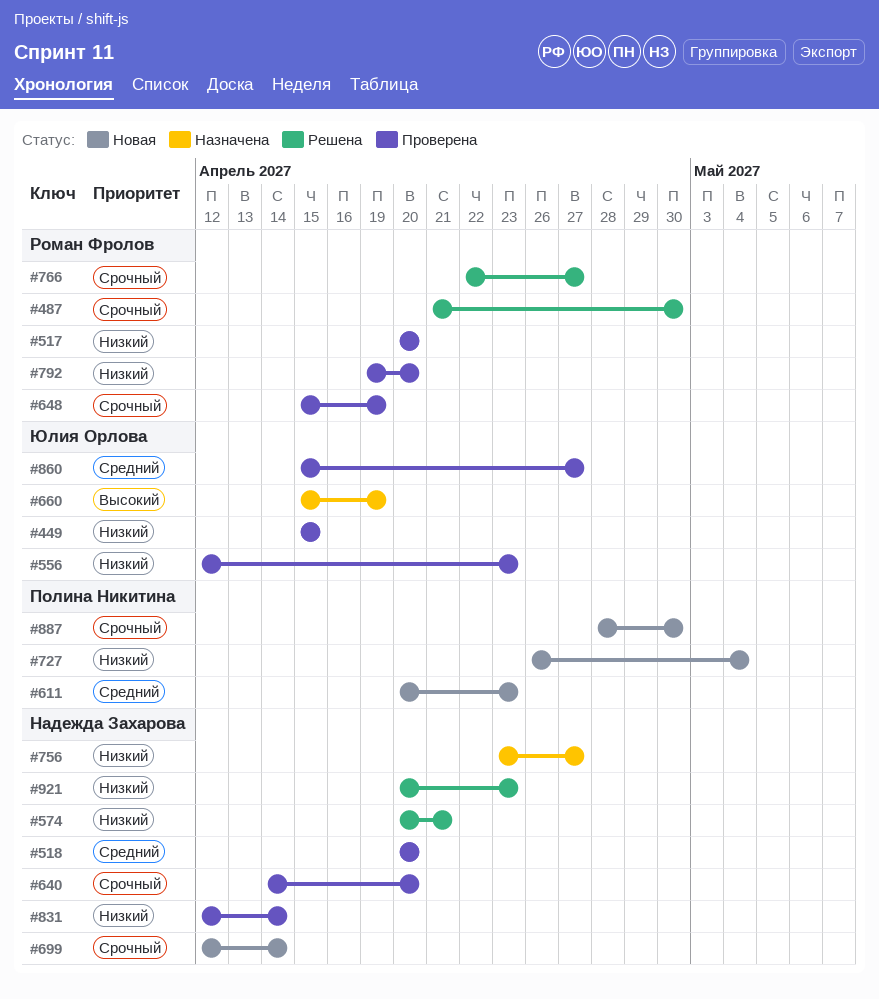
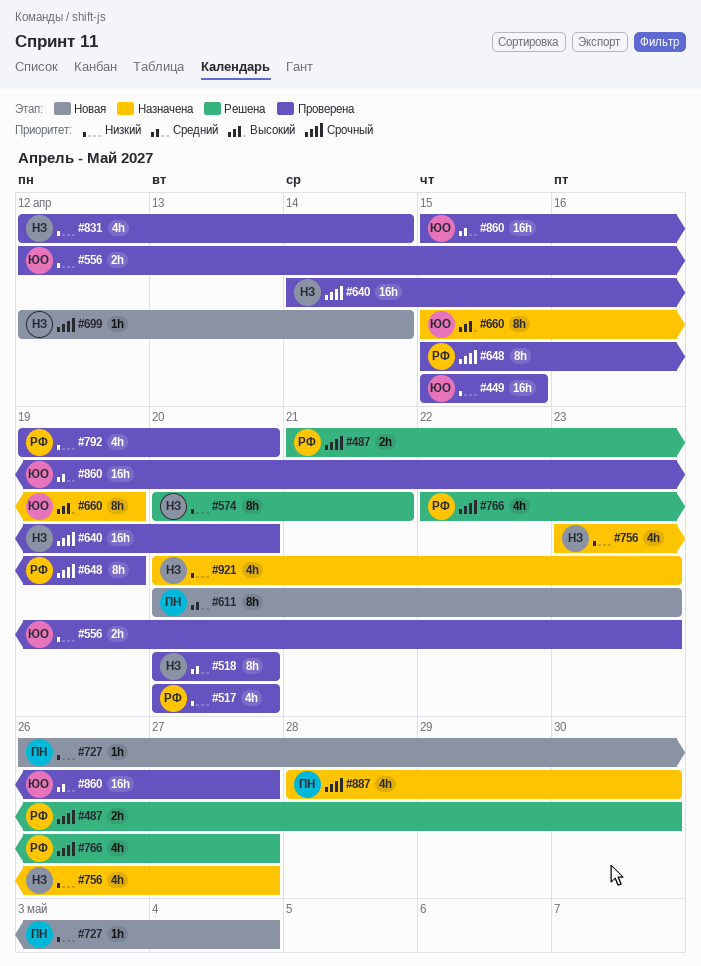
#887, status: Новая -> Назначена
#921, status: Решена -> Назначена

